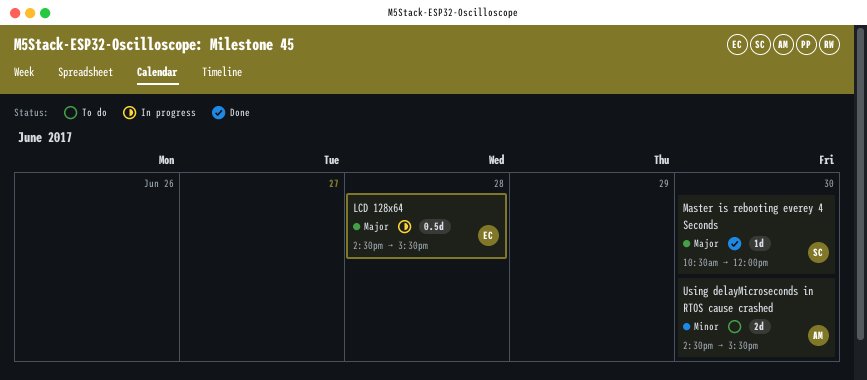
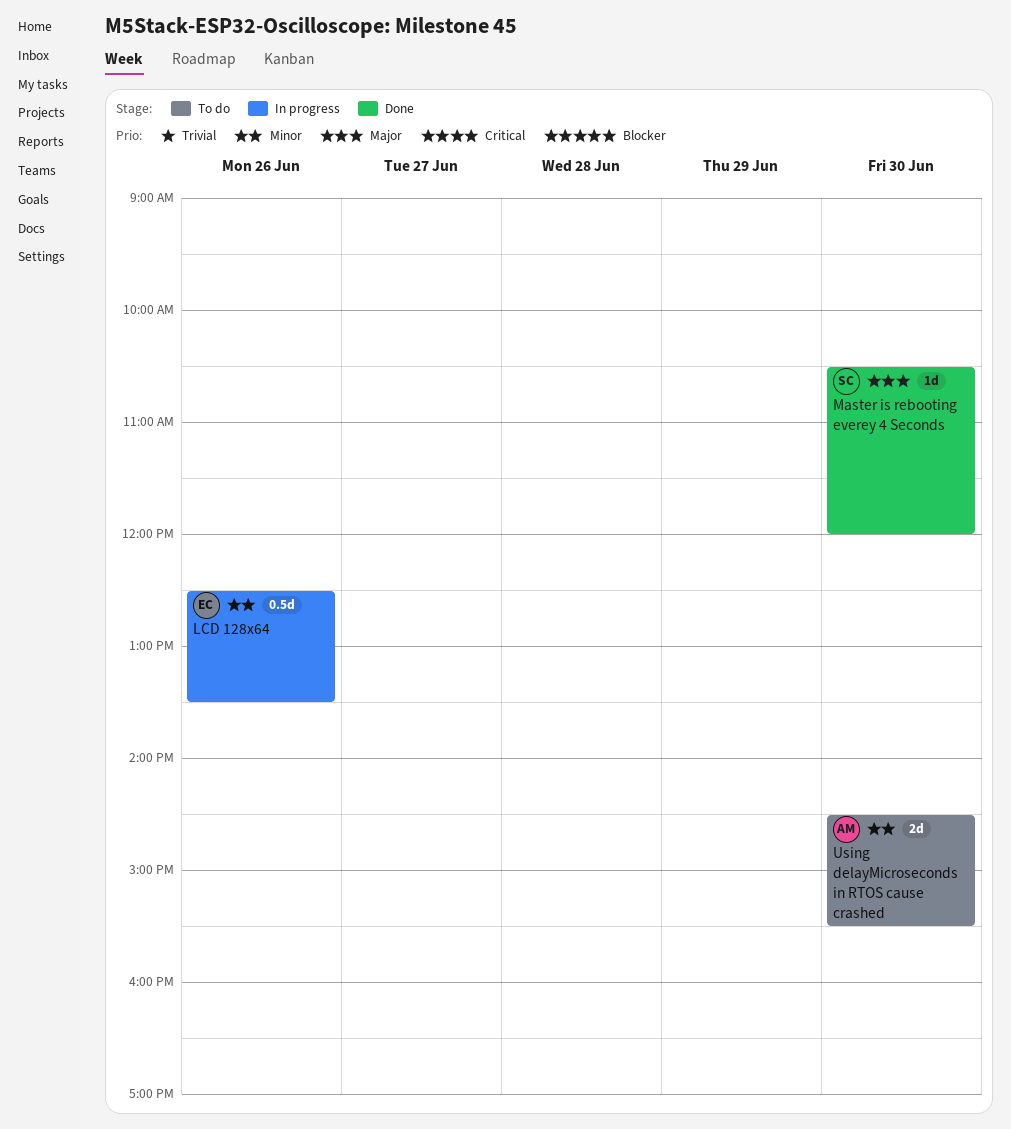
LCD 128x64, priority: Major -> Minor
LCD 128x64, day: Jun 28 -> Jun 26
LCD 128x64, begins: 14:30 -> 12:30
LCD 128x64, ends: 15:30 -> 13:30

